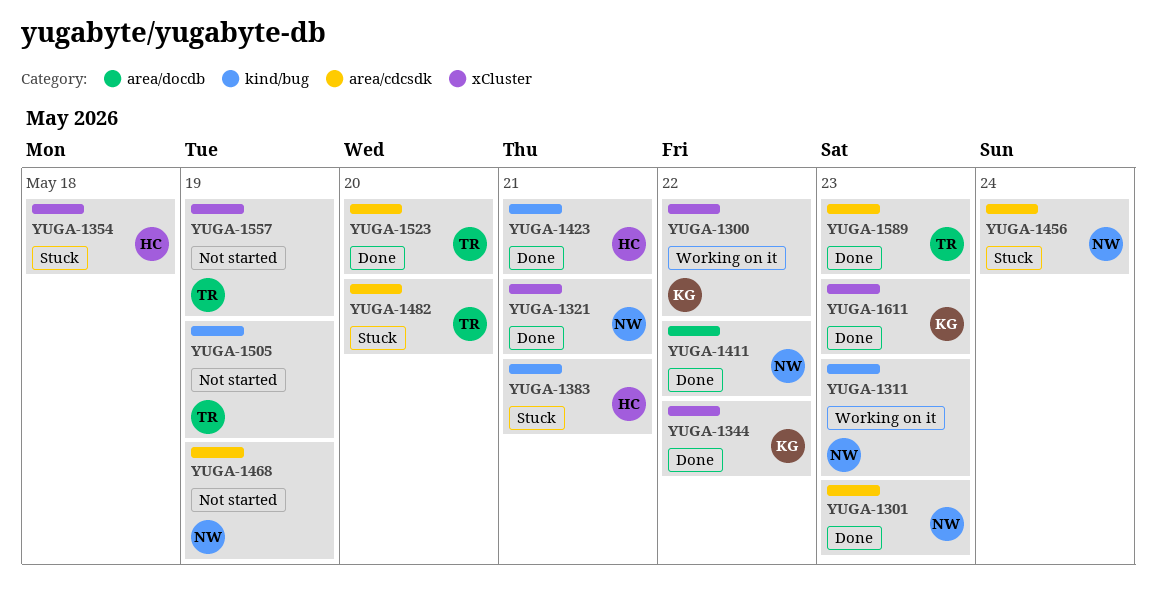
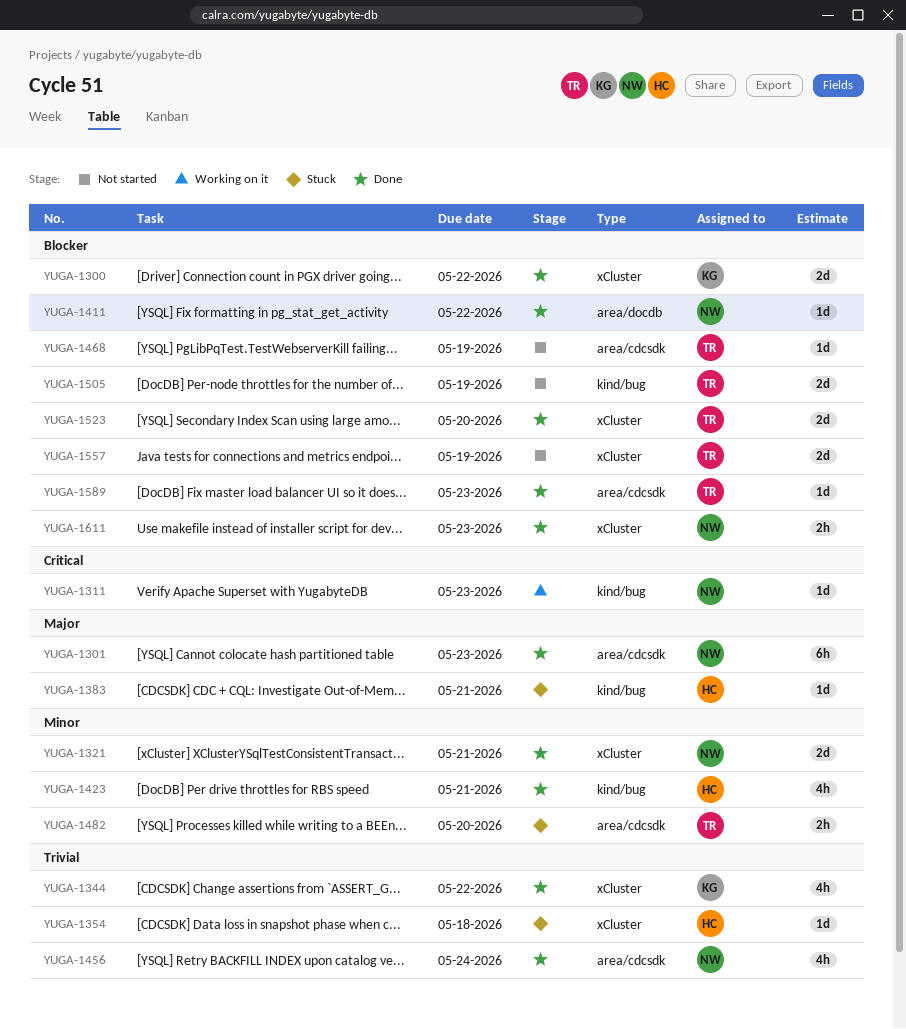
YUGA-1300, status: Working on it -> Done
YUGA-1456, status: Stuck -> Done
YUGA-1468, owner: NW -> TR
YUGA-1523, label: area/cdcsdk -> xCluster
YUGA-1611, owner: KG -> NW

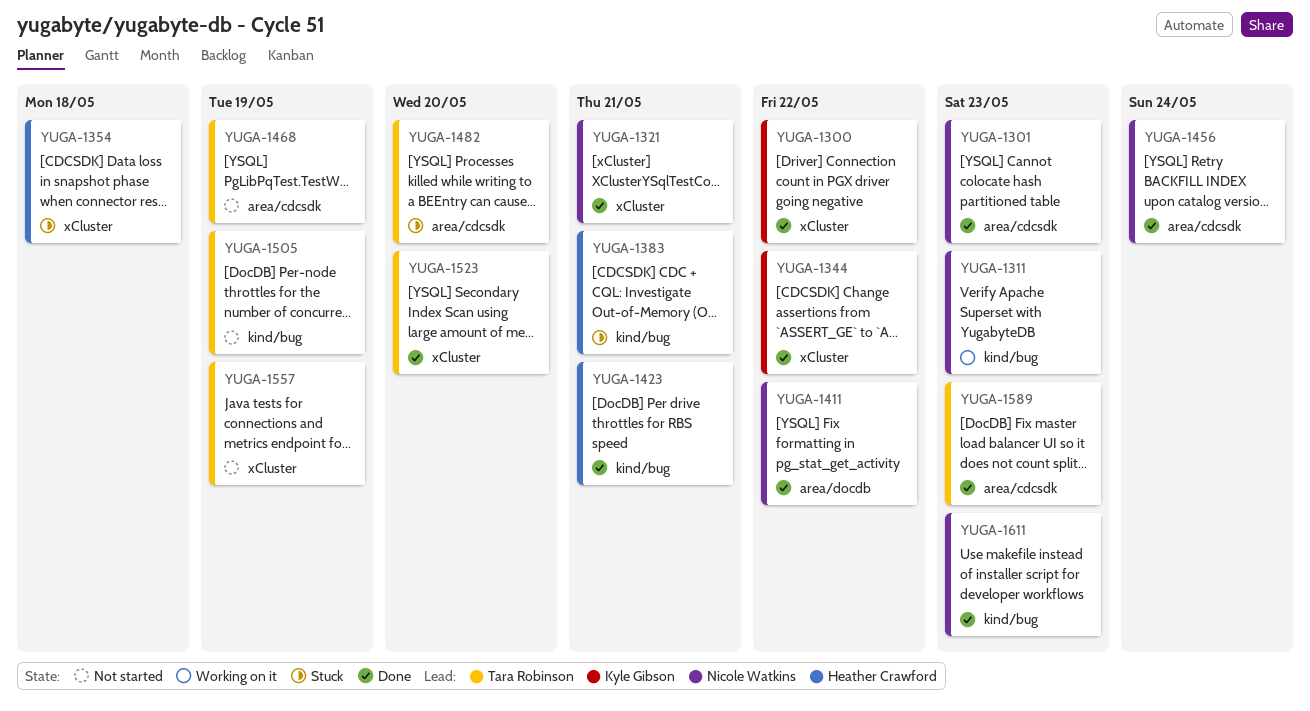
YUGA-1611, label: xCluster -> kind/bug

